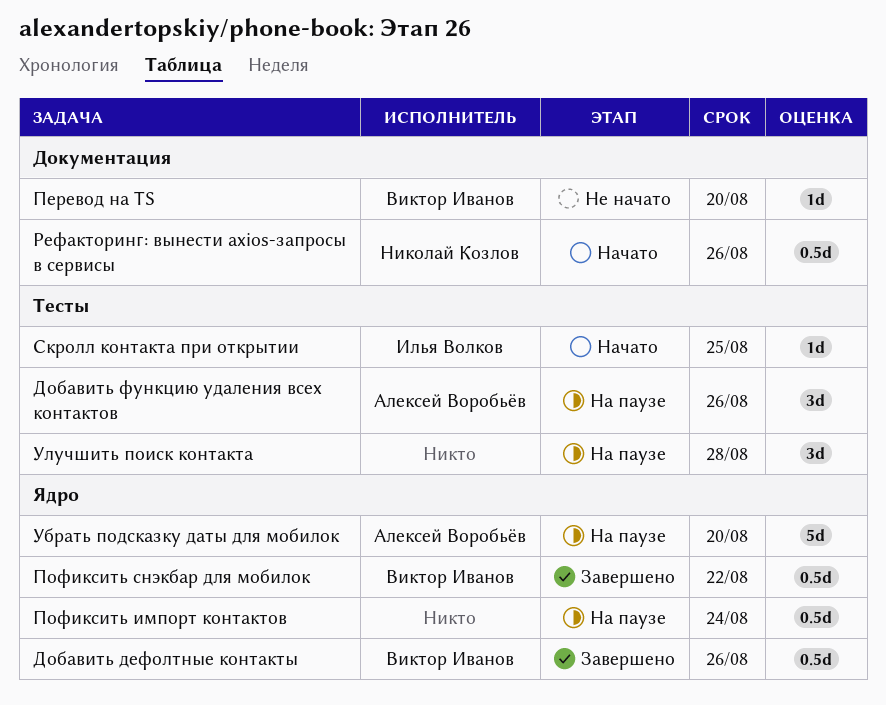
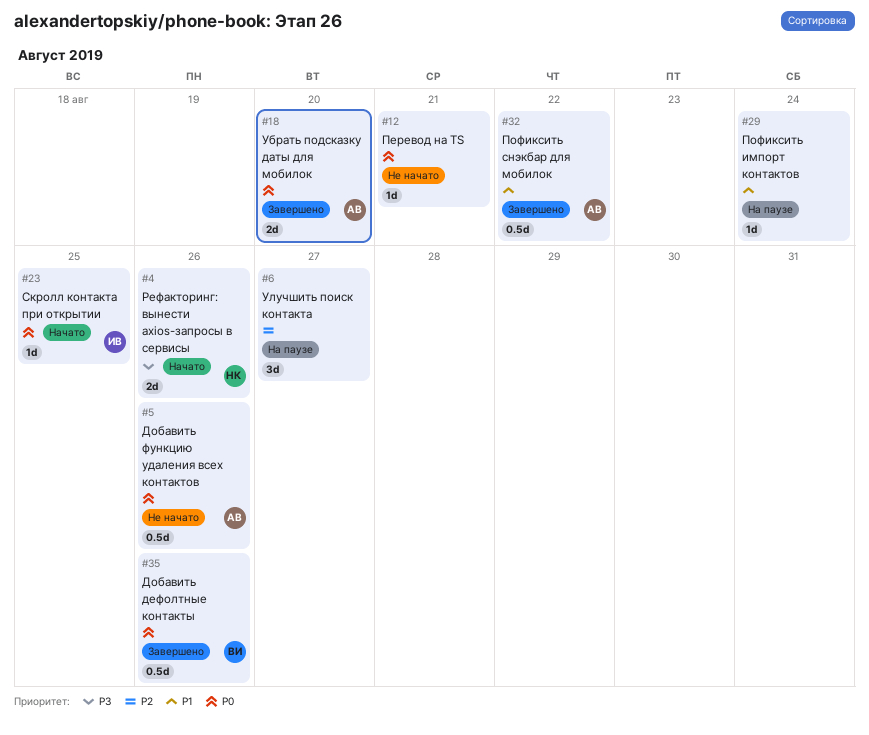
Добавить функцию удаления всех контактов, status: На паузе -> Не начато
Добавить функцию удаления всех контактов, estimate: 3d -> 0.5d
Перевод на TS, owner: Виктор Иванов -> none
Перевод на TS, due: Aug 20 -> Aug 21
Пофиксить импорт контактов, estimate: 0.5d -> 1d
Пофиксить снэкбар для мобилок, owner: Виктор Иванов -> Алексей Воробьёв
Рефакторинг: вынести axios-запросы в сервисы, estimate: 0.5d -> 2d
Убрать подсказку даты для мобилок, status: На паузе -> Завершено
Убрать подсказку даты для мобилок, estimate: 5d -> 2d
Улучшить поиск контакта, due: Aug 28 -> Aug 27

